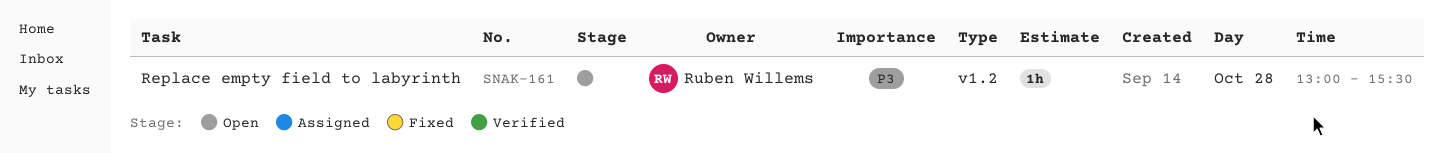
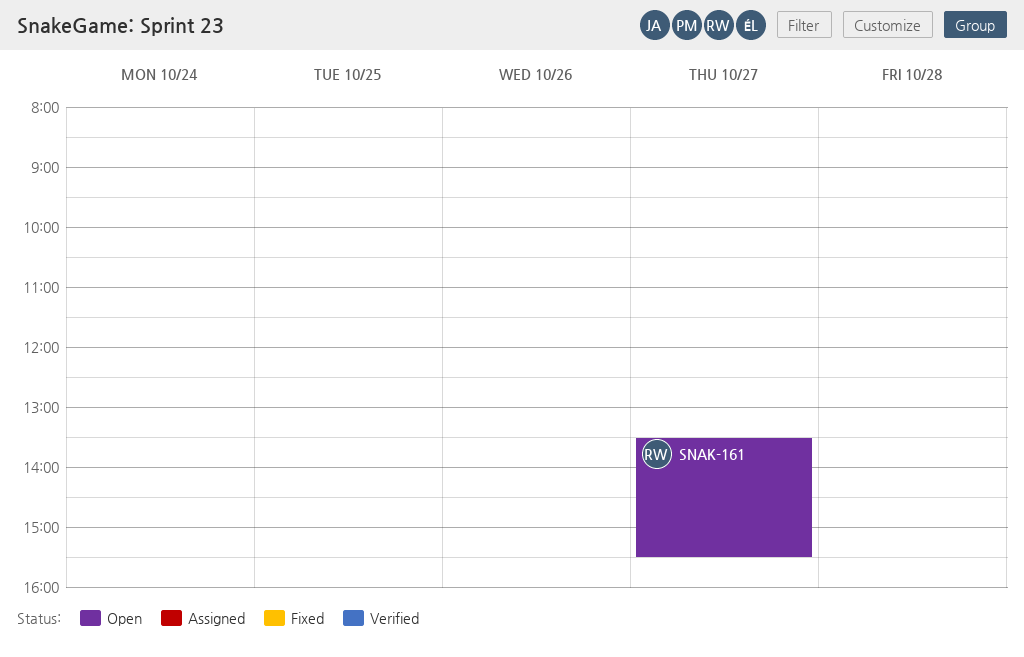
SNAK-161, day: Oct 28 -> Oct 27
SNAK-161, begins: 13:00 -> 13:30

